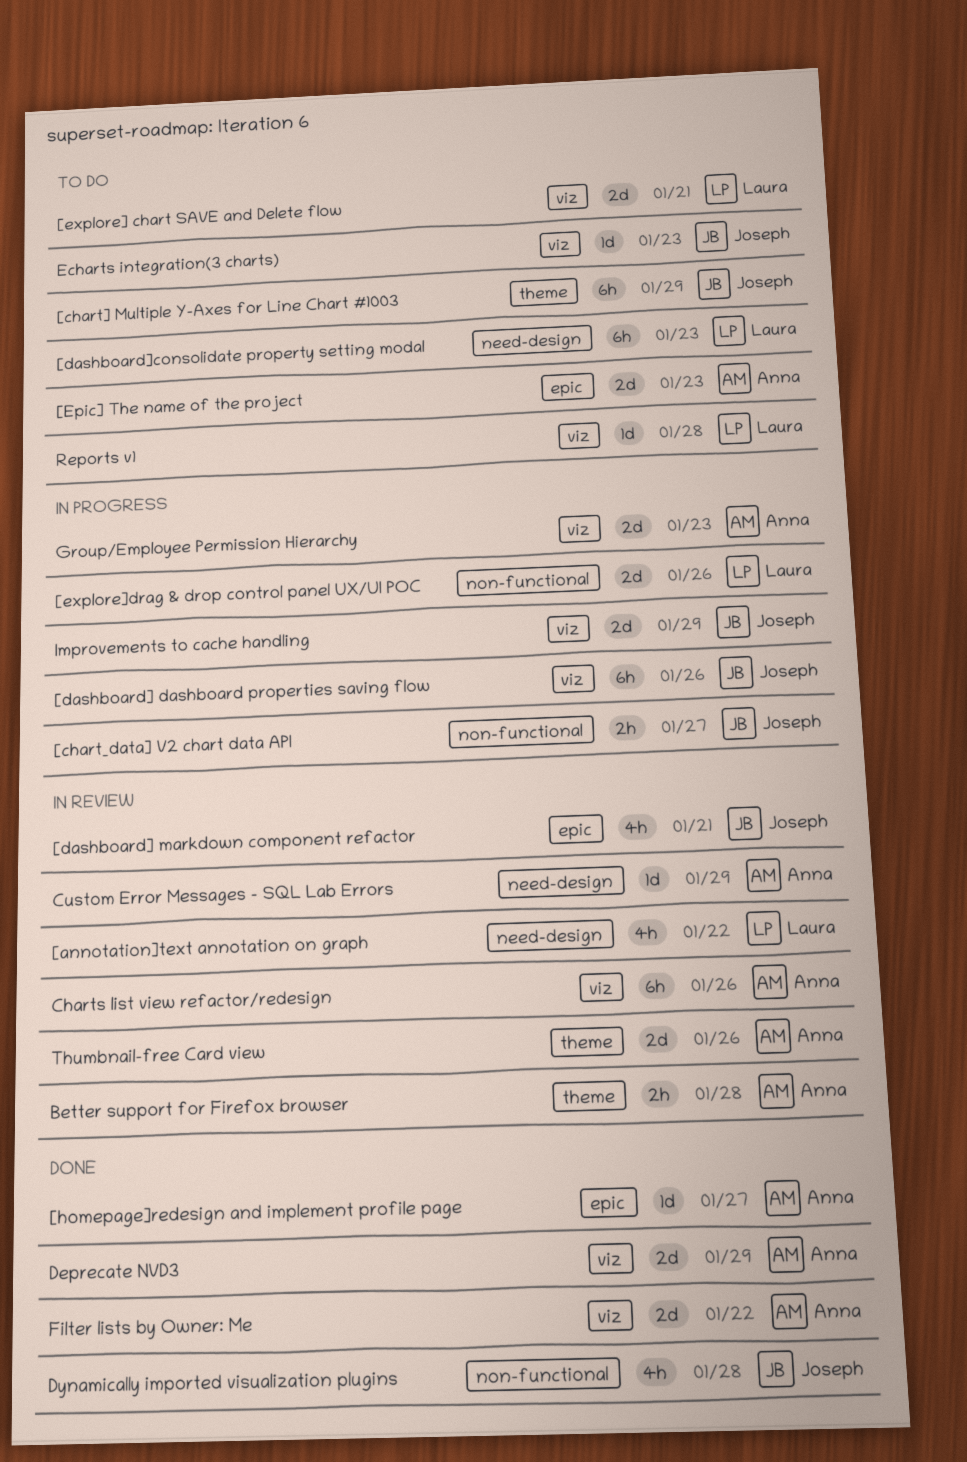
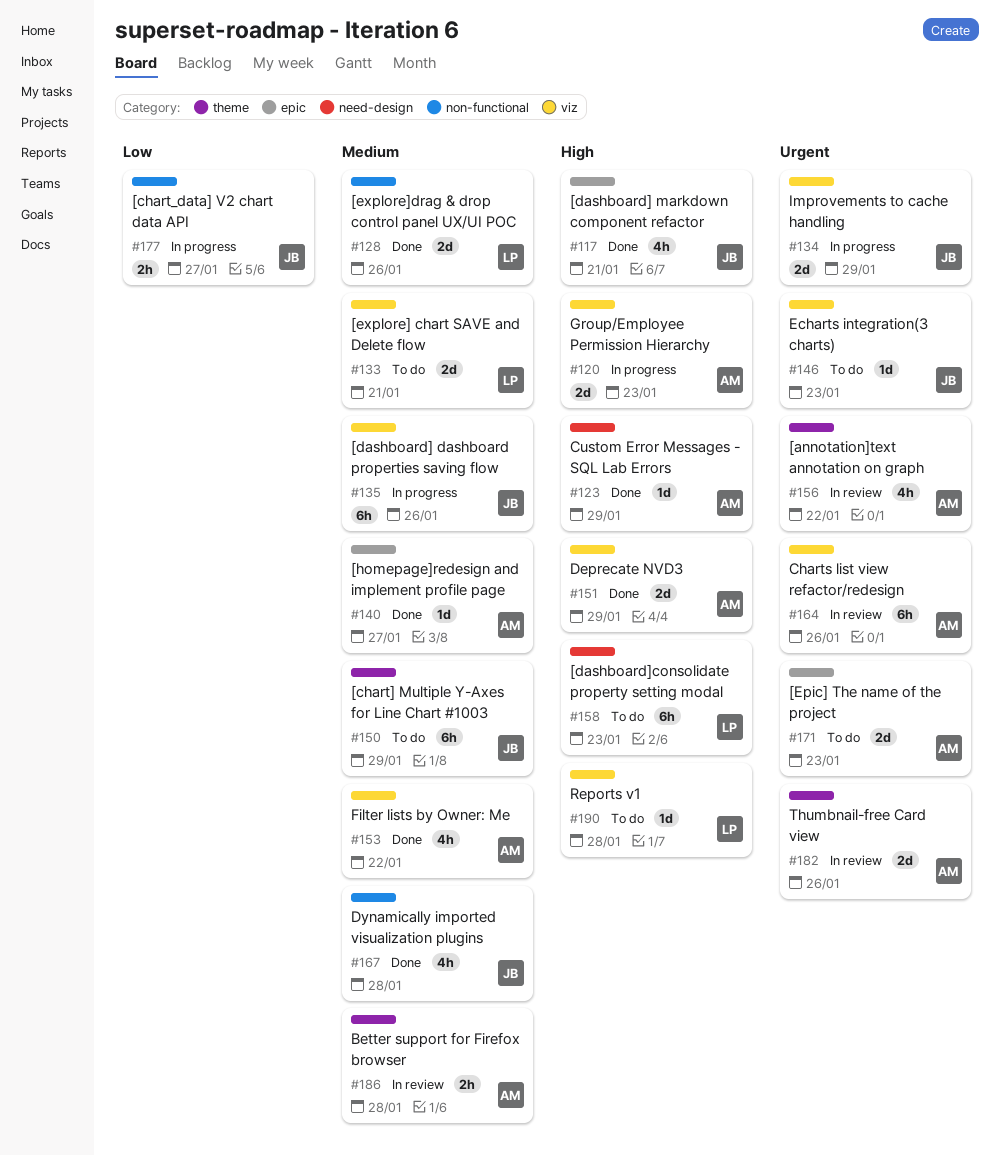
[annotation]text annotation on graph, owner: Laura -> Anna
[annotation]text annotation on graph, label: need-design -> theme
[dashboard] markdown component refactor, status: In review -> Done
[explore]drag & drop control panel UX/UI POC, status: In progress -> Done
Custom Error Messages - SQL Lab Errors, status: In review -> Done
Filter lists by Owner: Me, estimate: 2d -> 4h

